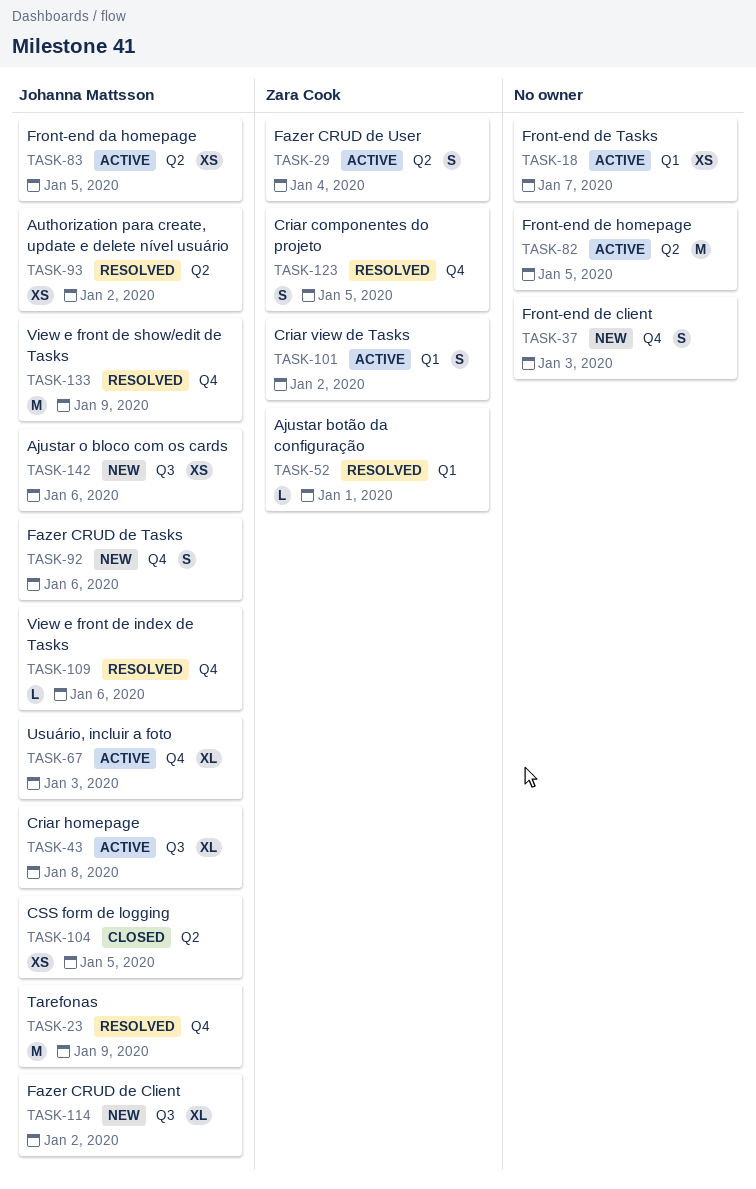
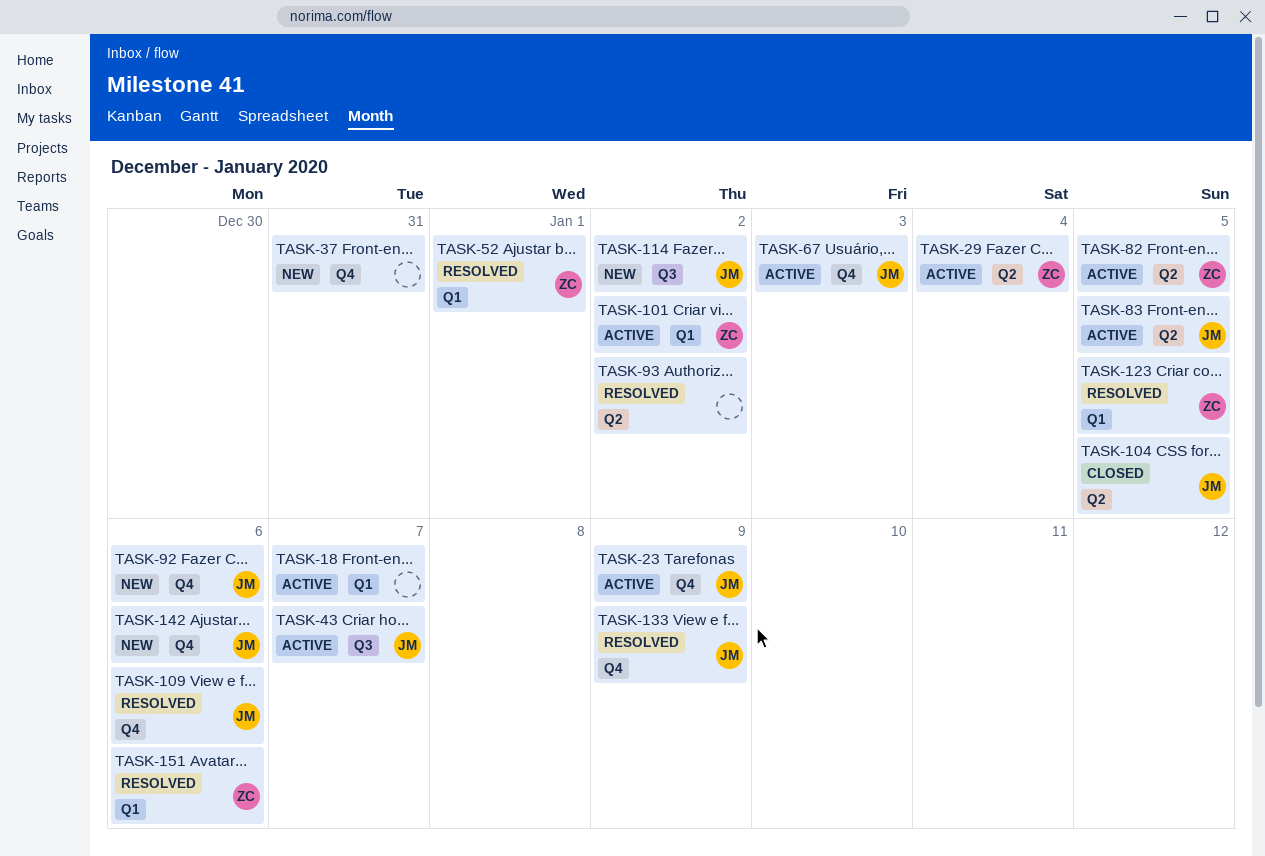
TASK-23, status: Resolved -> Active
TASK-37, due: Jan 3 -> Dec 31
TASK-43, due: Jan 8 -> Jan 7
TASK-82, owner: none -> Zara Cook
TASK-93, owner: Johanna Mattsson -> none
TASK-123, label: Q4 -> Q1
TASK-142, label: Q3 -> Q4
TASK-151: none -> present

